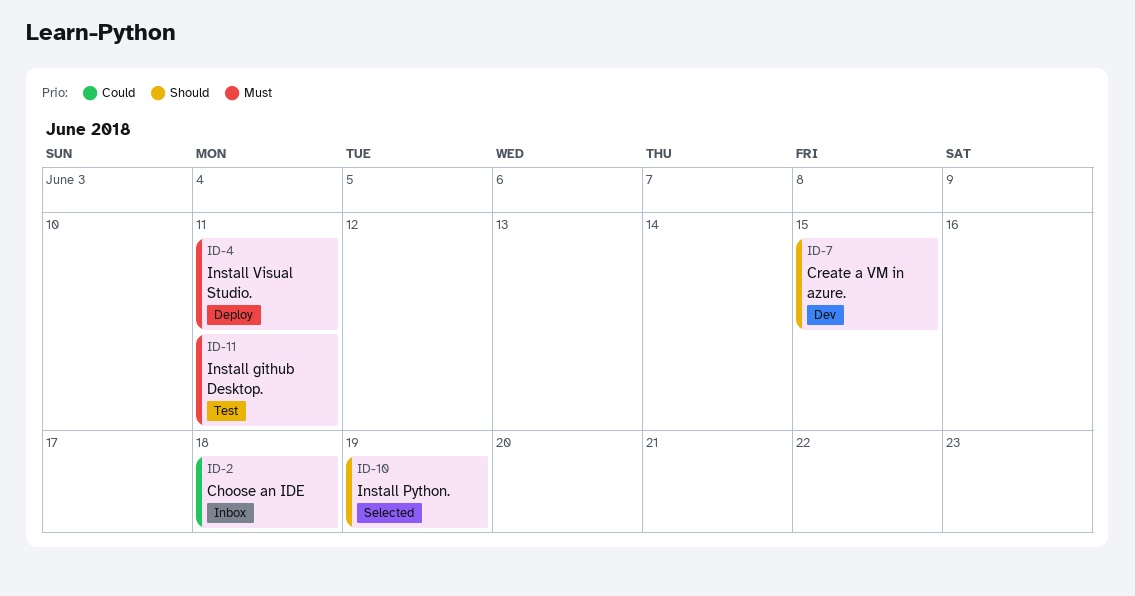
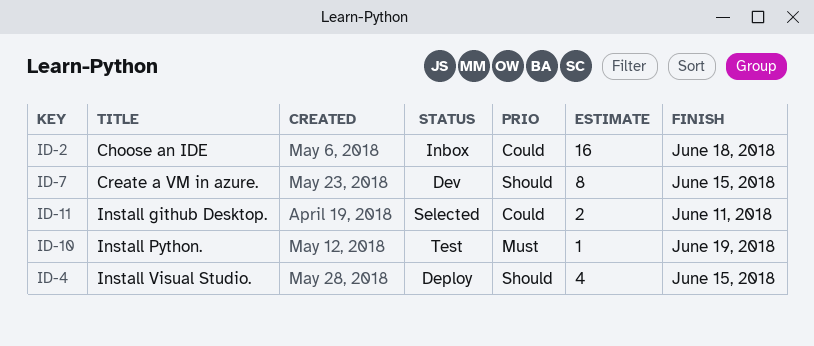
ID-4, priority: Must -> Should
ID-4, due: Jun 11 -> Jun 15
ID-10, status: Selected -> Test
ID-10, priority: Should -> Must
ID-11, status: Test -> Selected
ID-11, priority: Must -> Could

